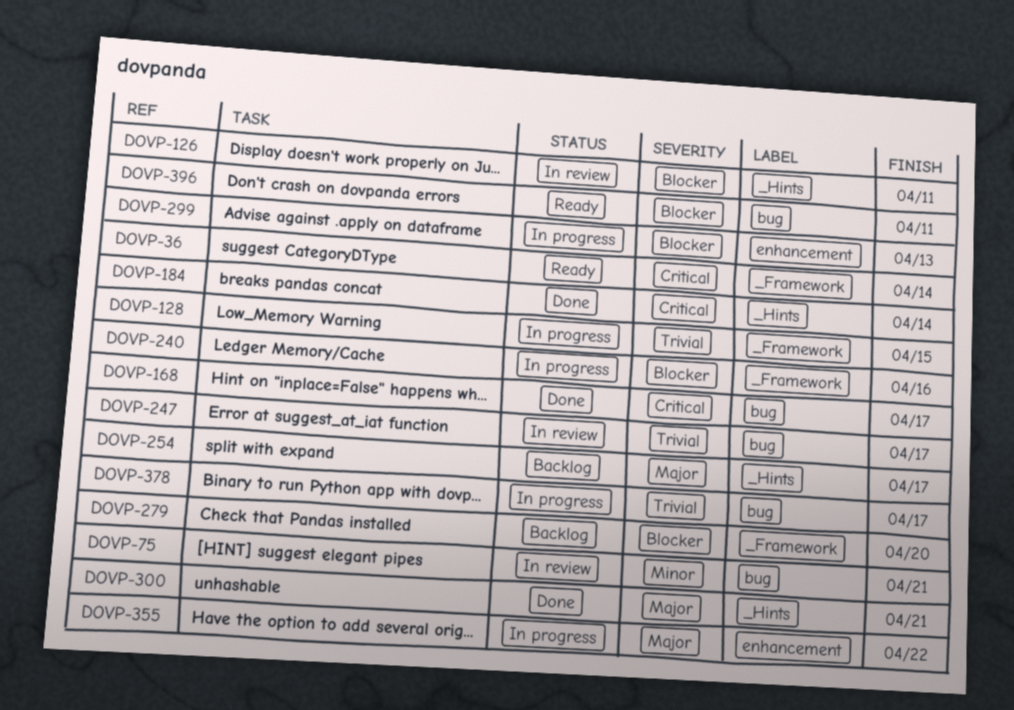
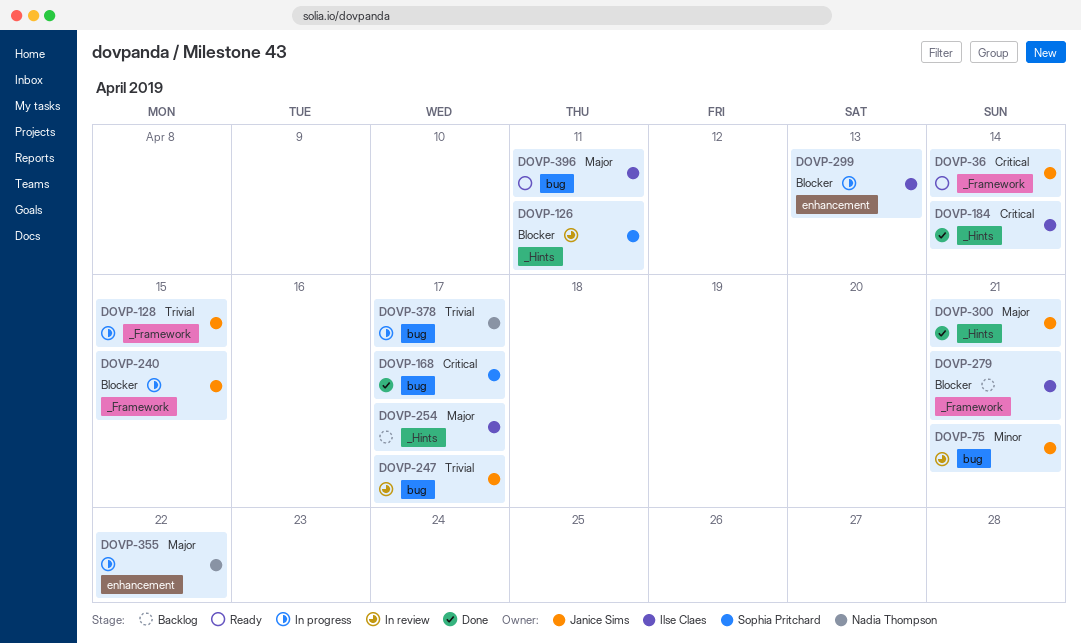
DOVP-240, due: Apr 16 -> Apr 15
DOVP-279, due: Apr 20 -> Apr 21
DOVP-396, priority: Blocker -> Major

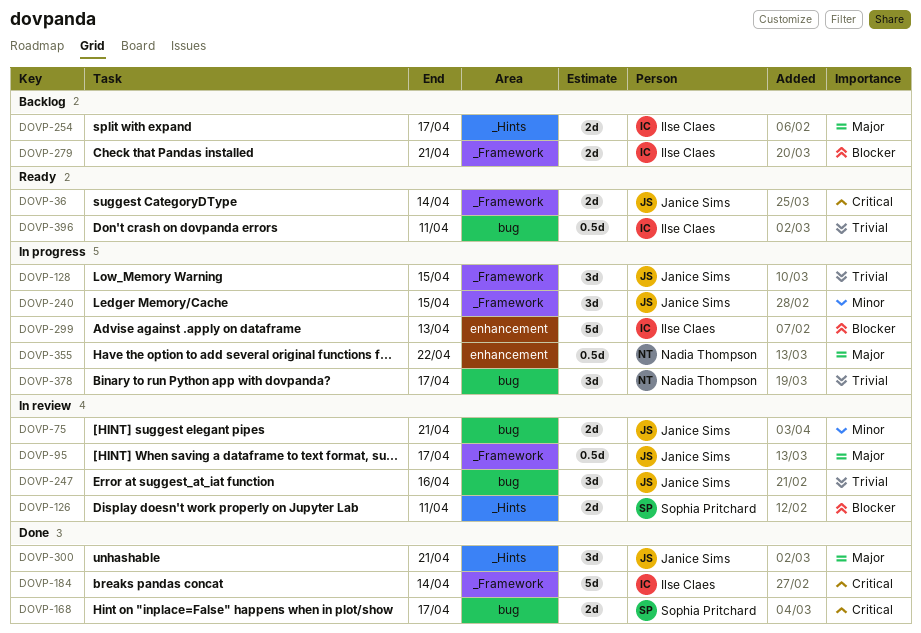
DOVP-95: none -> present
DOVP-184, label: _Hints -> _Framework
DOVP-240, priority: Blocker -> Minor
DOVP-247, due: Apr 17 -> Apr 16
DOVP-396, priority: Major -> Trivial

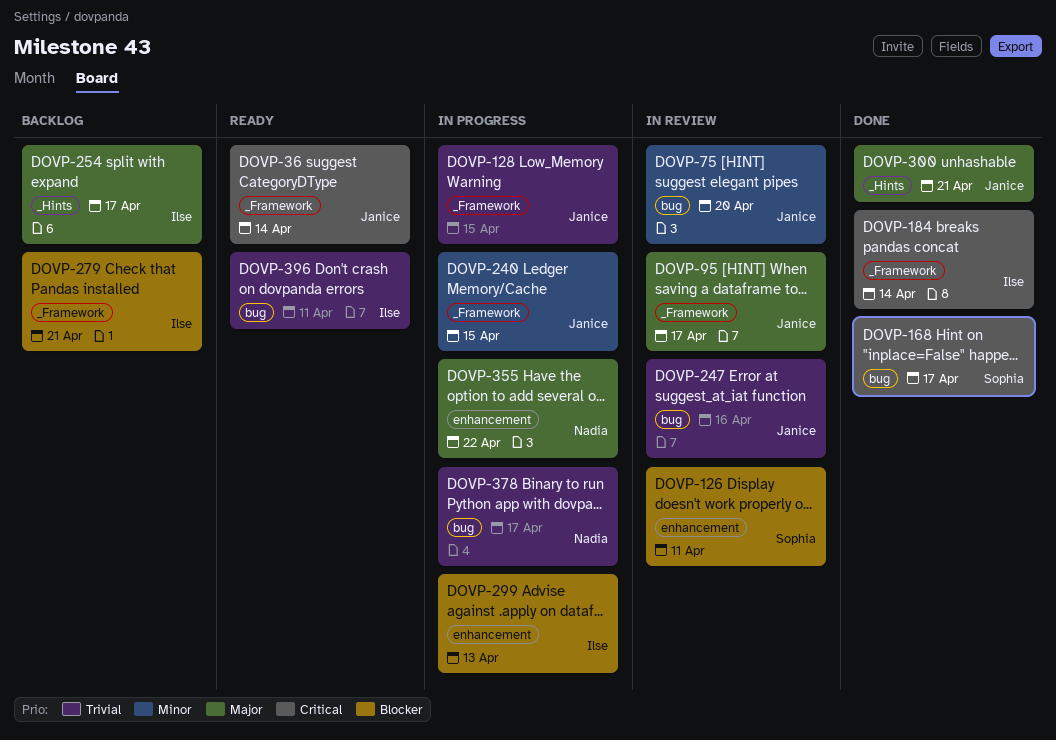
DOVP-75, due: Apr 21 -> Apr 20
DOVP-126, label: _Hints -> enhancement

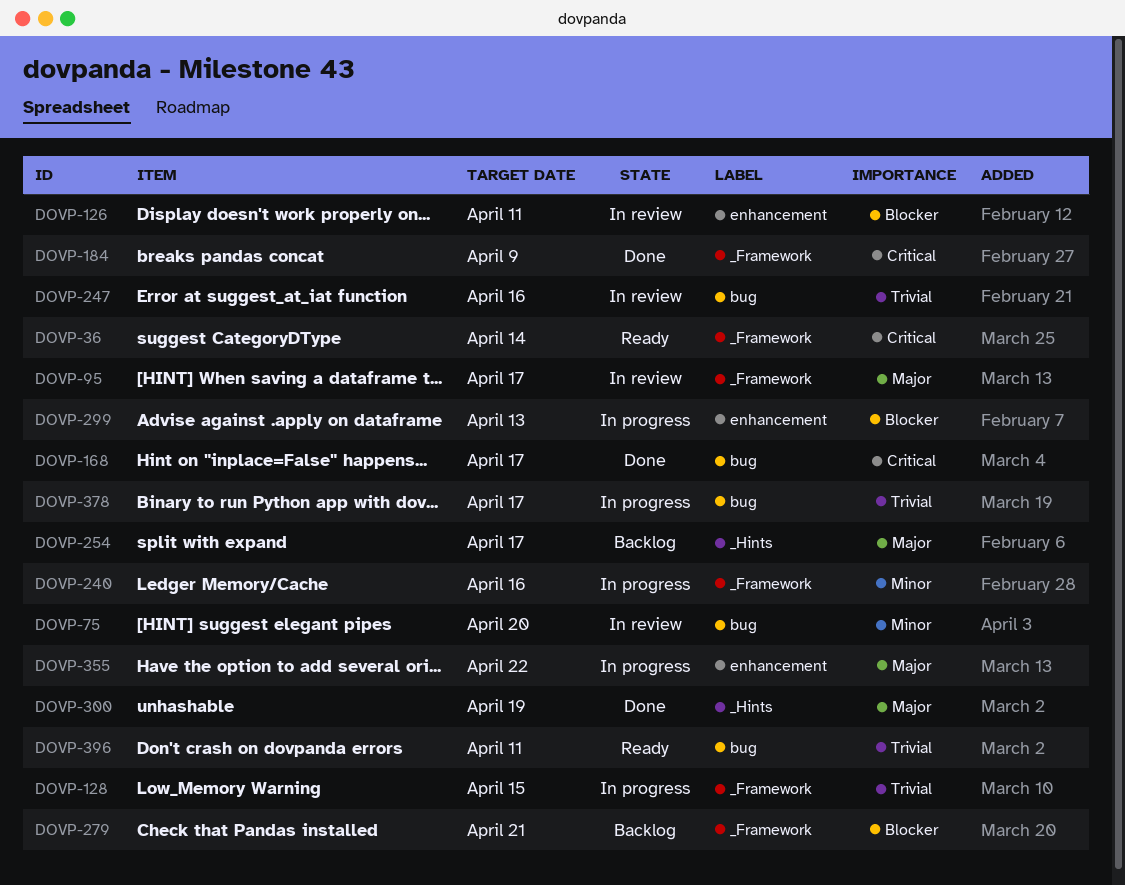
DOVP-184, due: Apr 14 -> Apr 9
DOVP-240, due: Apr 15 -> Apr 16
DOVP-300, due: Apr 21 -> Apr 19

